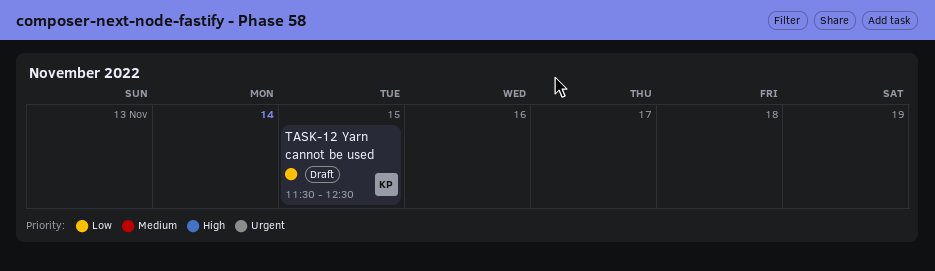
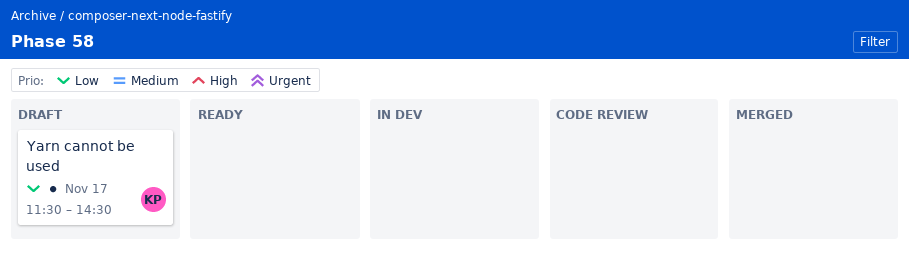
Yarn cannot be used, day: Nov 15 -> Nov 17
Yarn cannot be used, ends: 12:30 -> 14:30

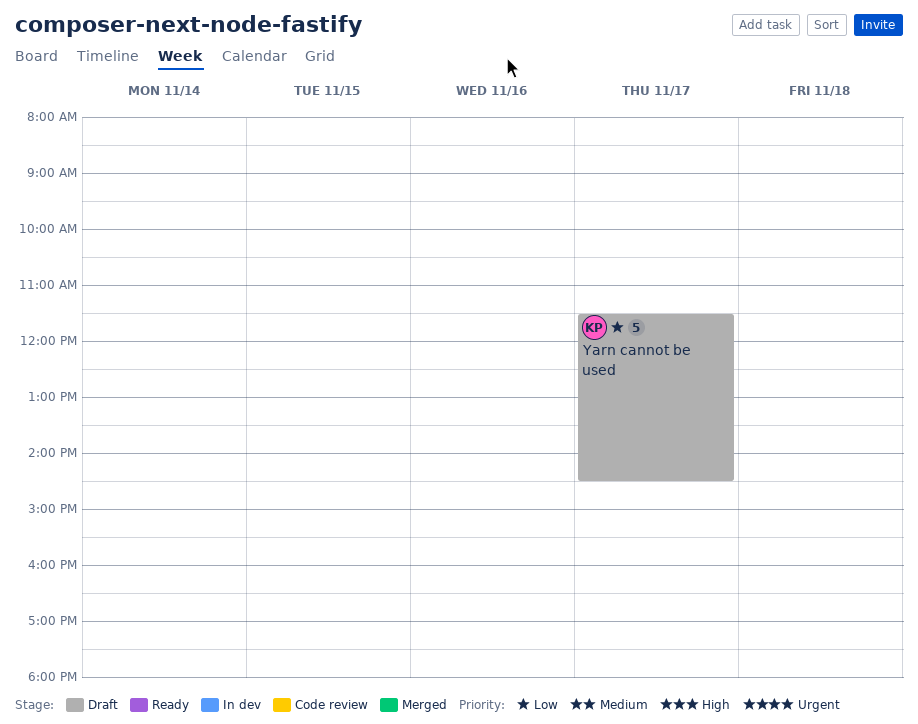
Yarn cannot be used, estimate: 1 -> 5

